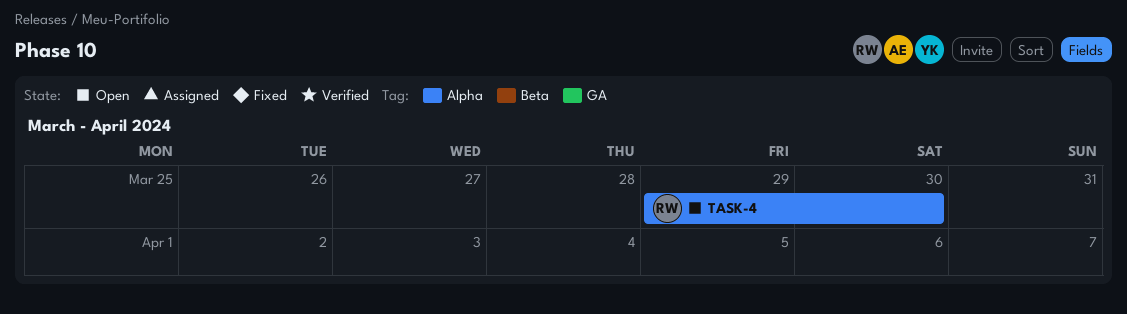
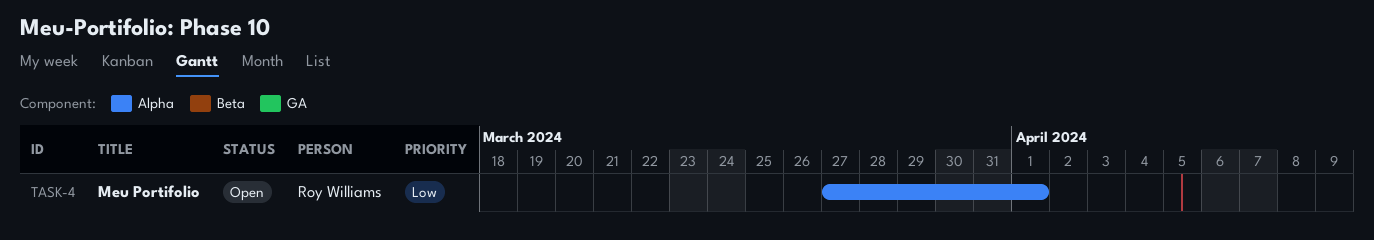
TASK-4, start: Mar 29 -> Mar 27
TASK-4, due: Mar 30 -> Apr 1

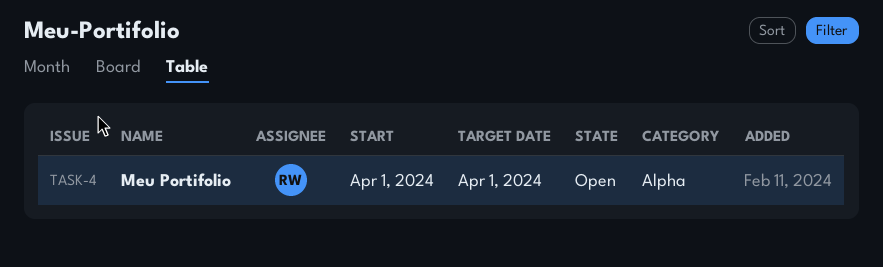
TASK-4, start: Mar 27 -> Apr 1

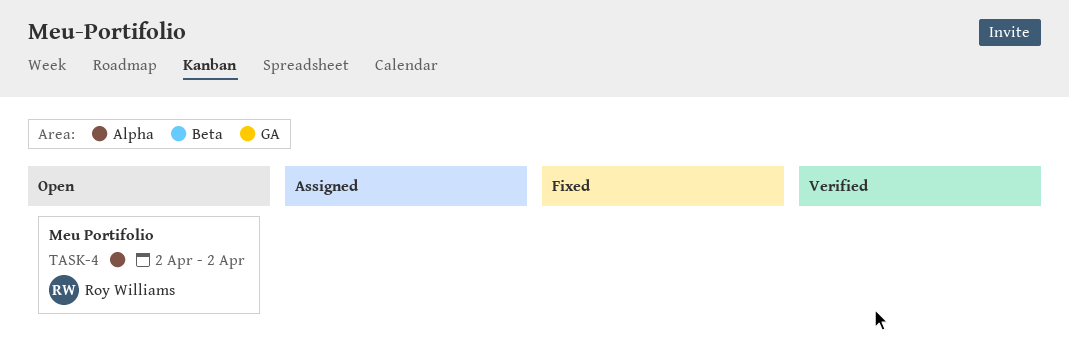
TASK-4, start: Apr 1 -> Apr 2
TASK-4, due: Apr 1 -> Apr 2

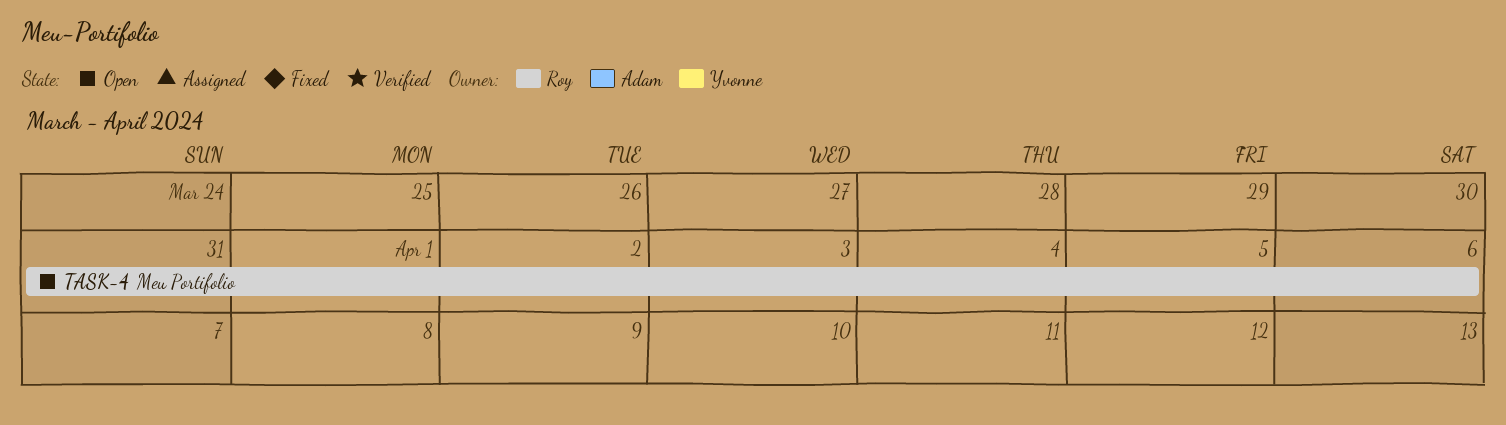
TASK-4, start: Apr 2 -> Mar 31
TASK-4, due: Apr 2 -> Apr 6

